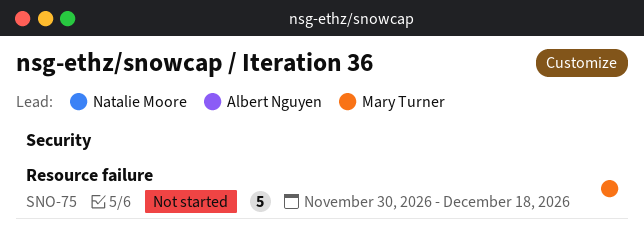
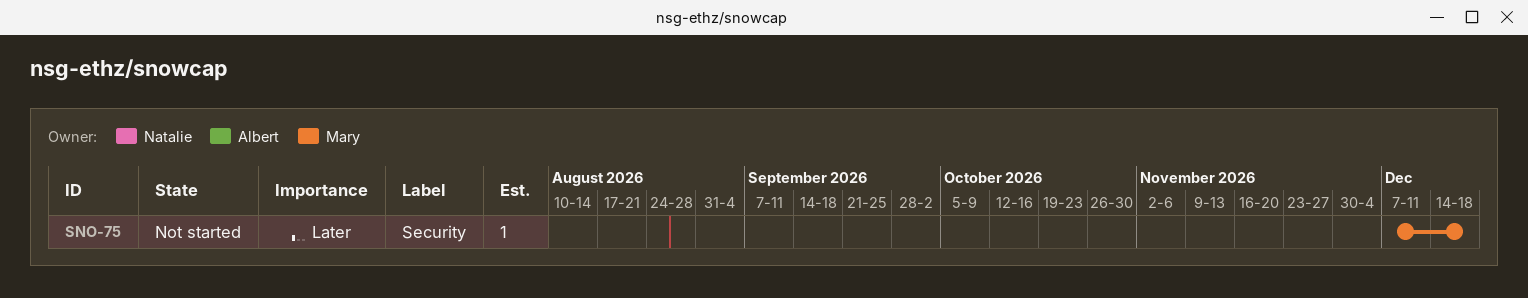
SNO-75, estimate: 5 -> 1
SNO-75, start: Nov 30 -> Dec 7

